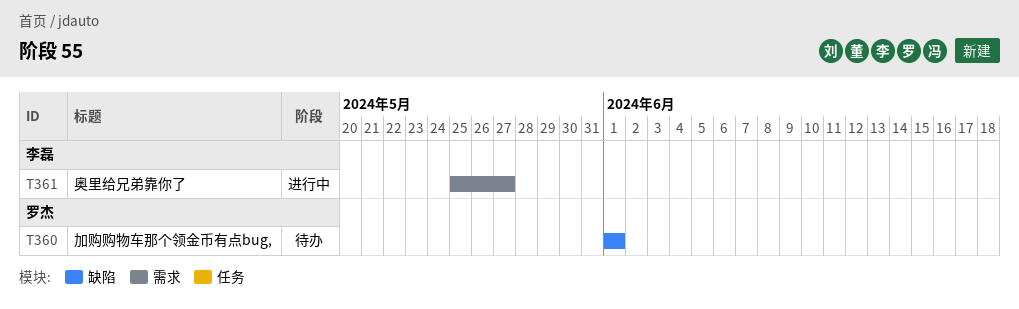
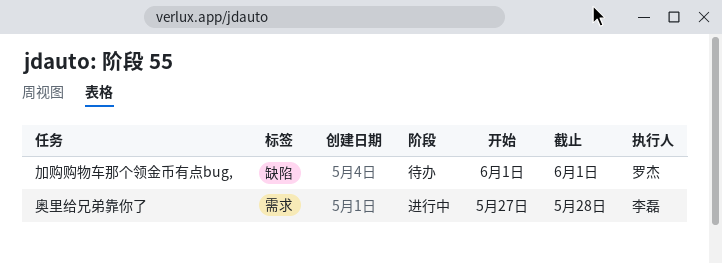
奥里给兄弟靠你了, start: May 25 -> May 27
奥里给兄弟靠你了, due: May 27 -> May 28

